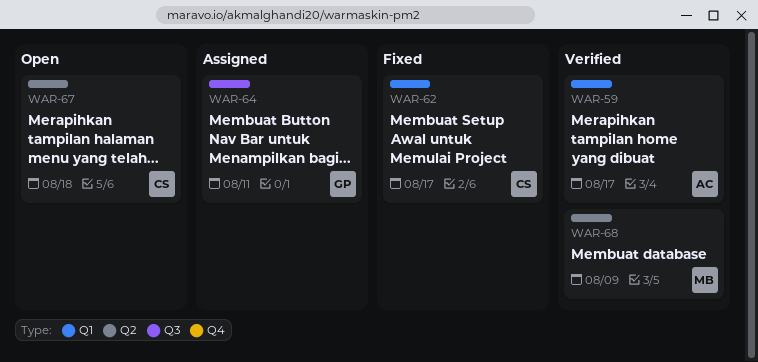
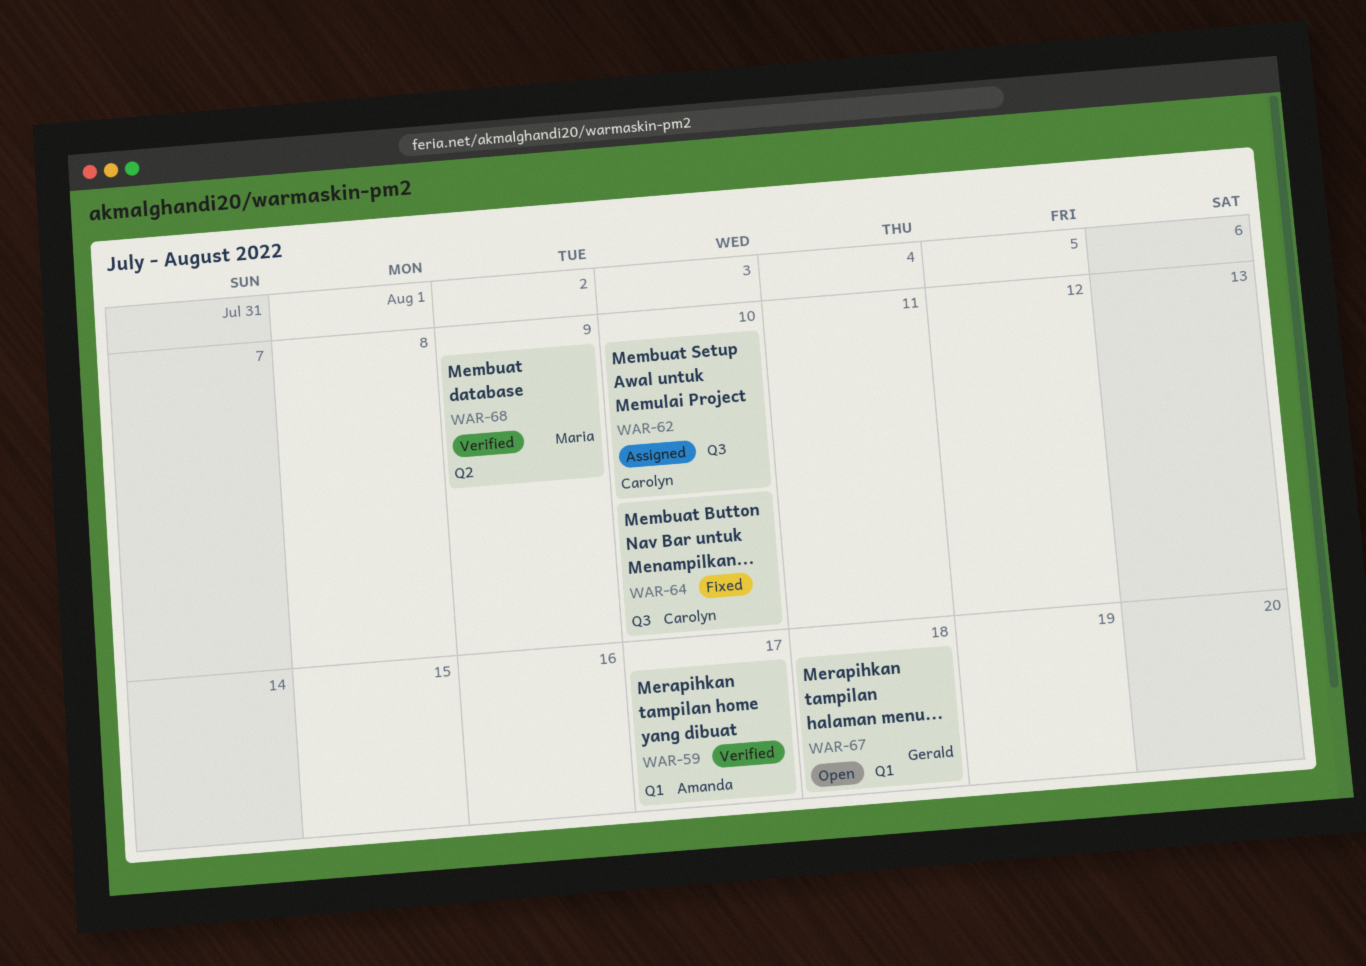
WAR-62, status: Fixed -> Assigned
WAR-62, label: Q1 -> Q3
WAR-62, due: Aug 17 -> Aug 10
WAR-64, status: Assigned -> Fixed
WAR-64, owner: Gerald -> Carolyn
WAR-64, due: Aug 11 -> Aug 10
WAR-67, owner: Carolyn -> Gerald
WAR-67, label: Q2 -> Q1

